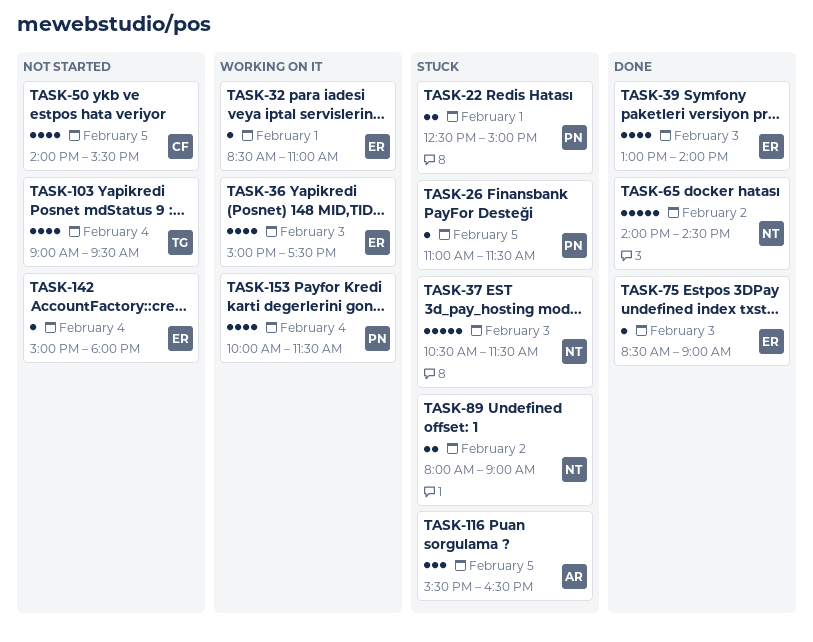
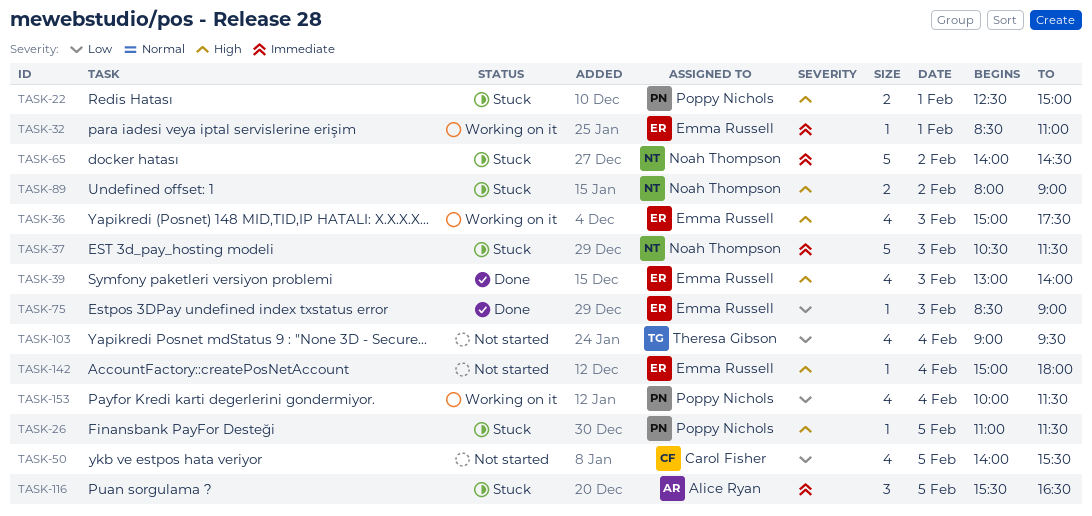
TASK-65, status: Done -> Stuck

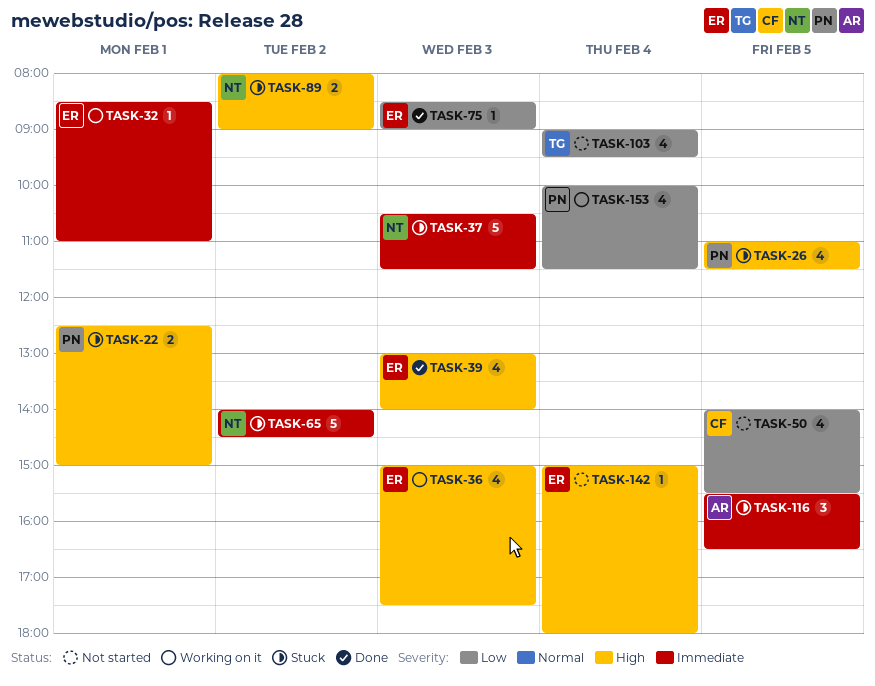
TASK-26, estimate: 1 -> 4

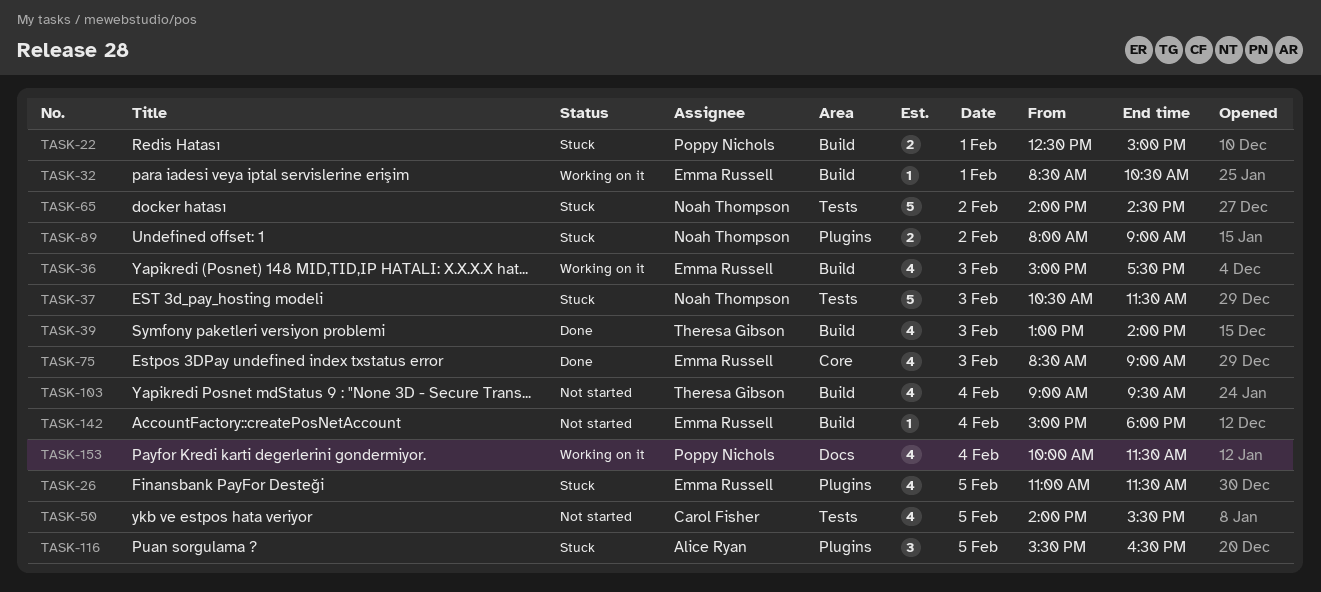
TASK-26, owner: Poppy Nichols -> Emma Russell
TASK-32, ends: 11:00 -> 10:30
TASK-39, owner: Emma Russell -> Theresa Gibson
TASK-75, estimate: 1 -> 4

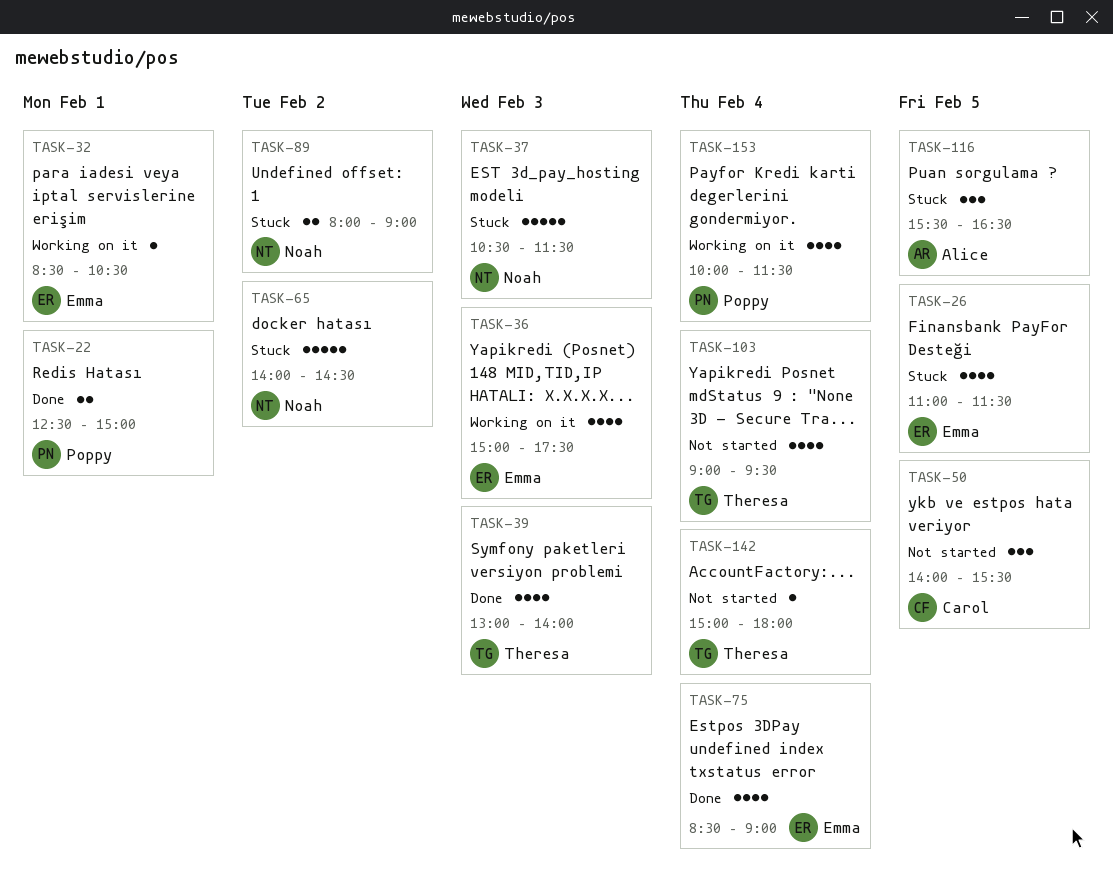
TASK-22, status: Stuck -> Done
TASK-50, estimate: 4 -> 3
TASK-75, day: Feb 3 -> Feb 4
TASK-142, owner: Emma Russell -> Theresa Gibson

